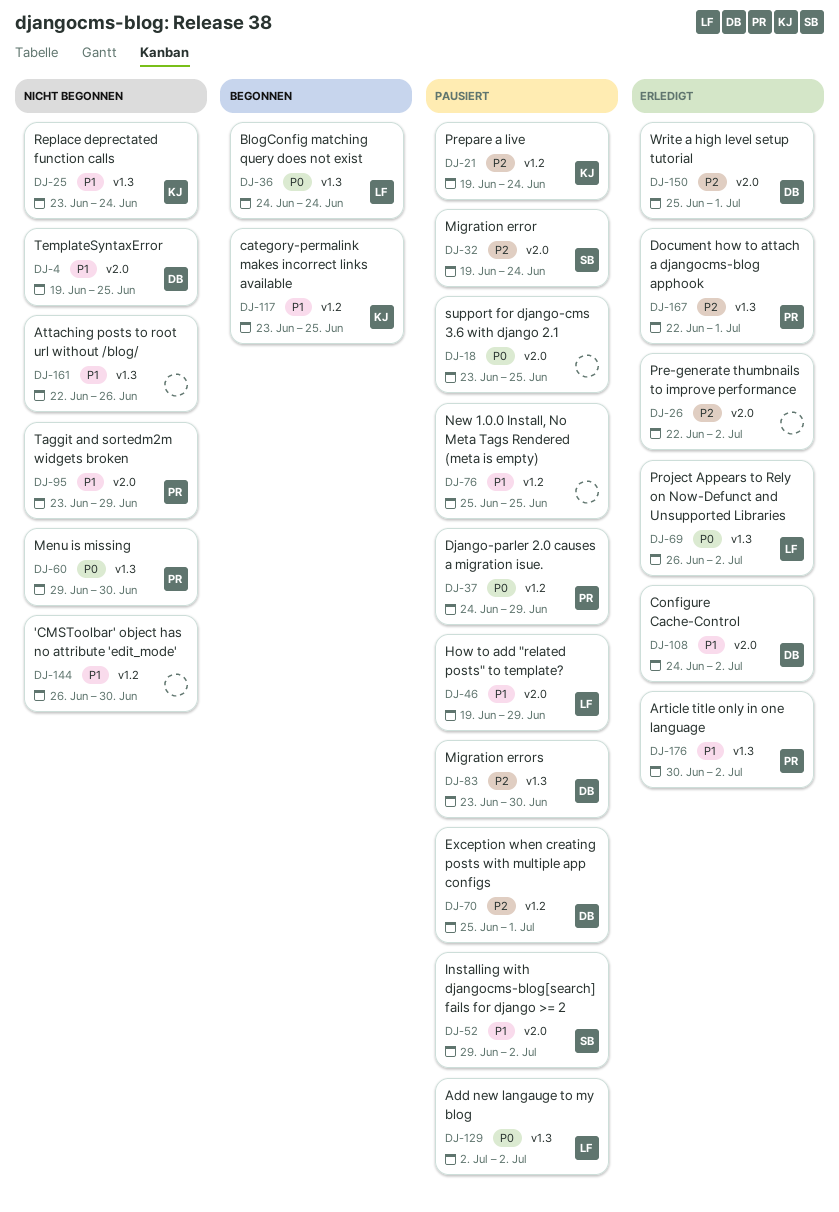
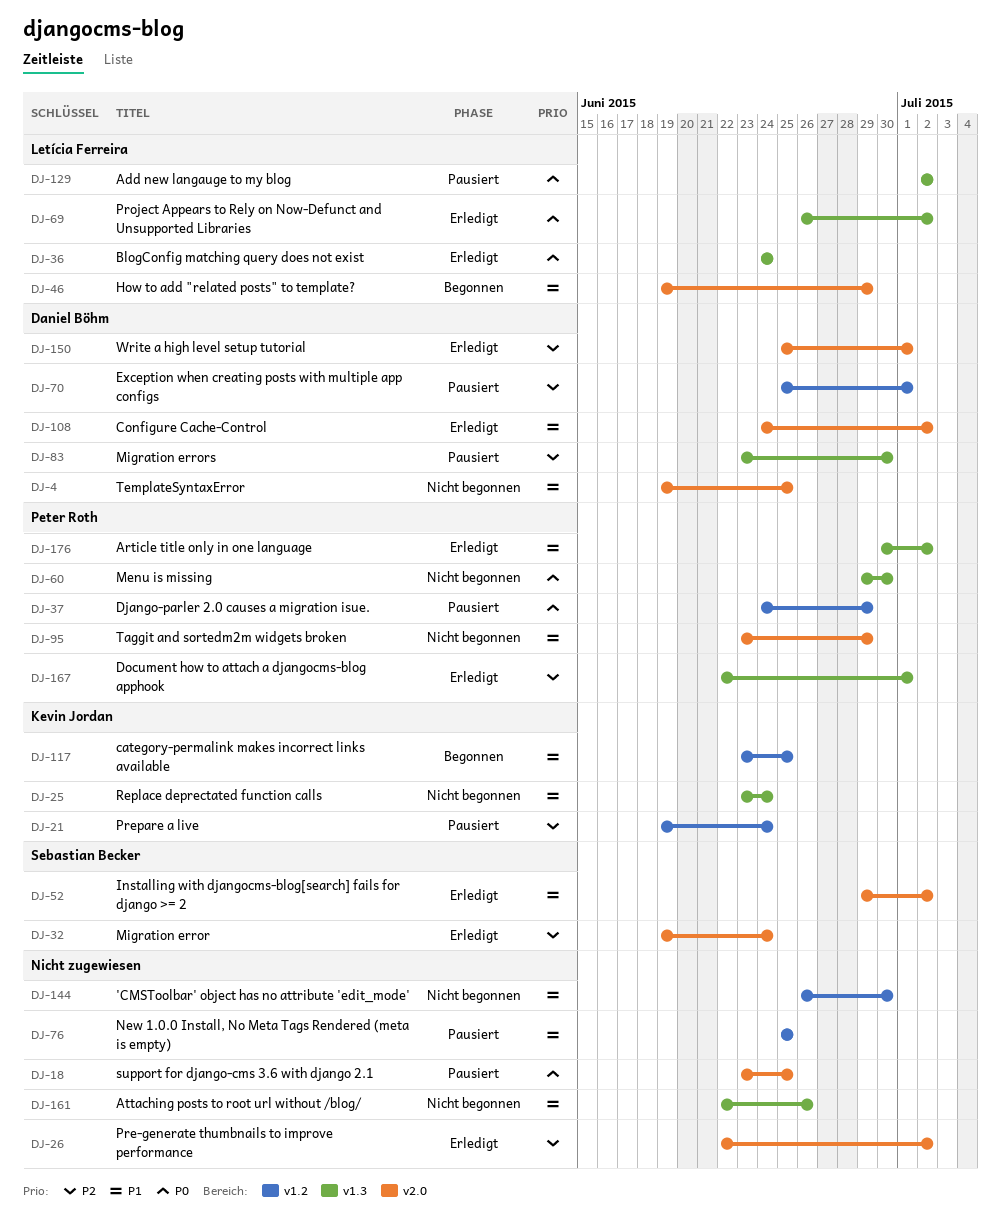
DJ-32, status: Pausiert -> Erledigt
DJ-36, status: Begonnen -> Erledigt
DJ-46, status: Pausiert -> Begonnen
DJ-52, status: Pausiert -> Erledigt

